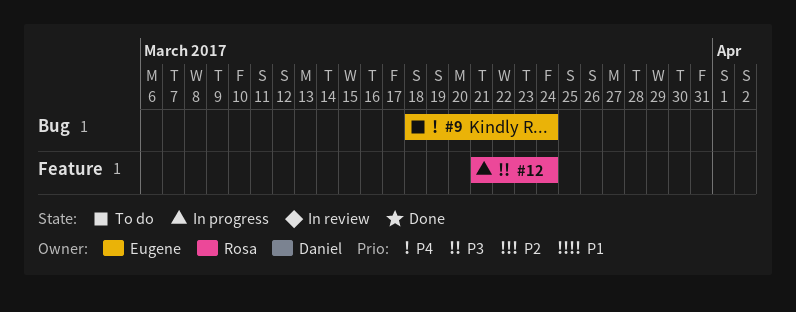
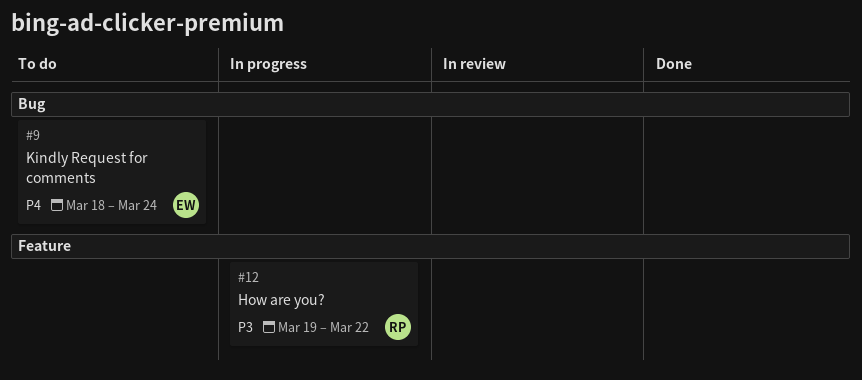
#12, start: Mar 21 -> Mar 19
#12, due: Mar 24 -> Mar 22

